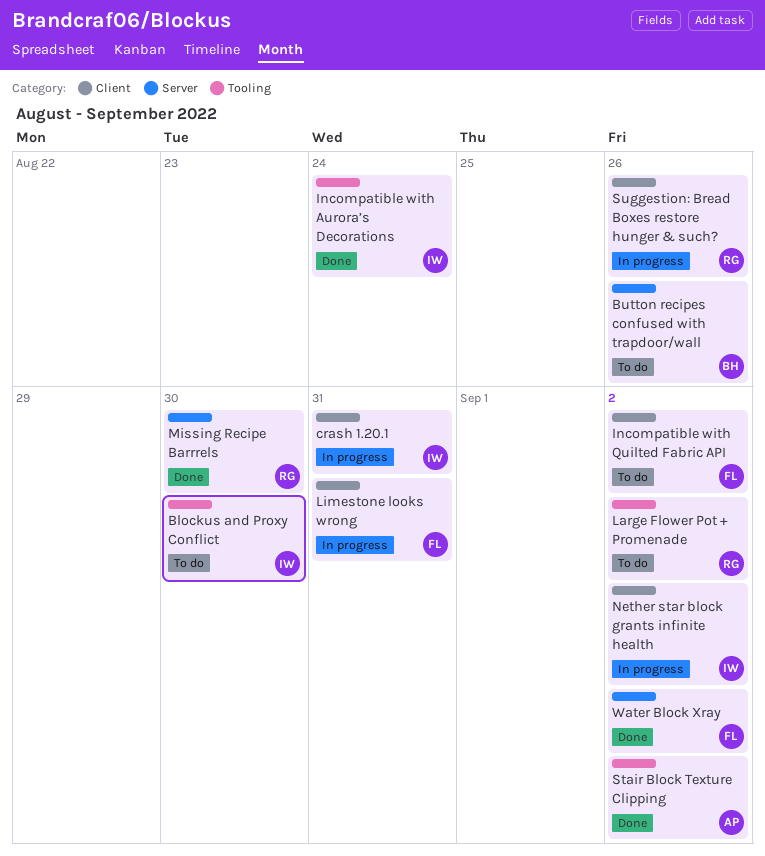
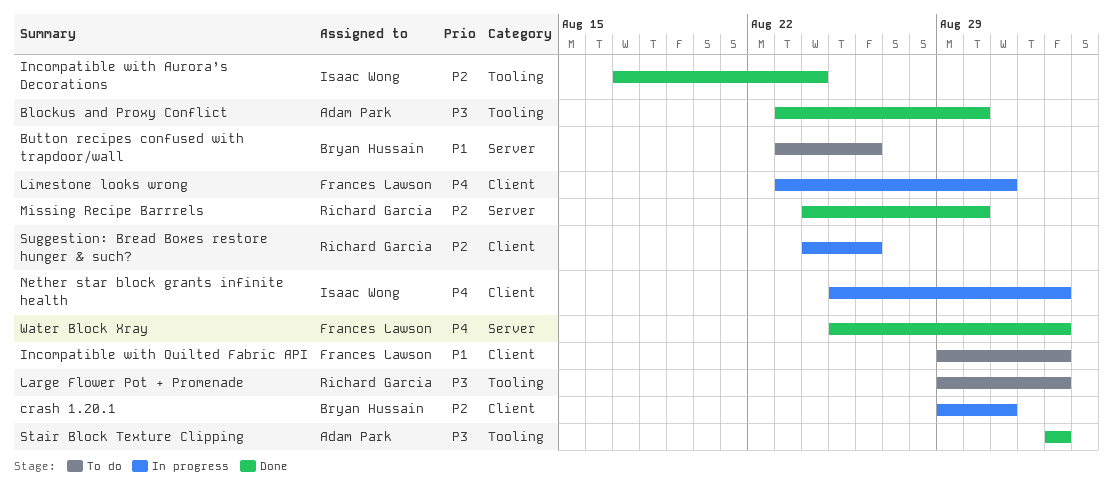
Blockus and Proxy Conflict, status: To do -> Done
Blockus and Proxy Conflict, owner: Isaac Wong -> Adam Park
crash 1.20.1, owner: Isaac Wong -> Bryan Hussain

